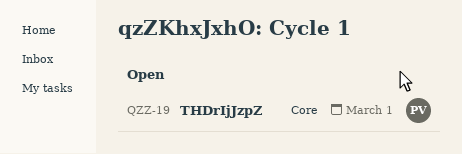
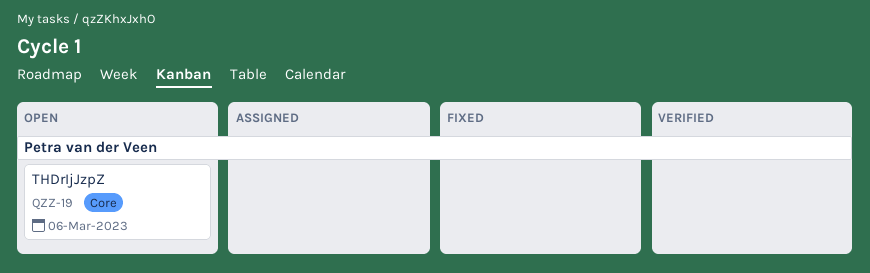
QZZ-19, due: Mar 1 -> Mar 6

